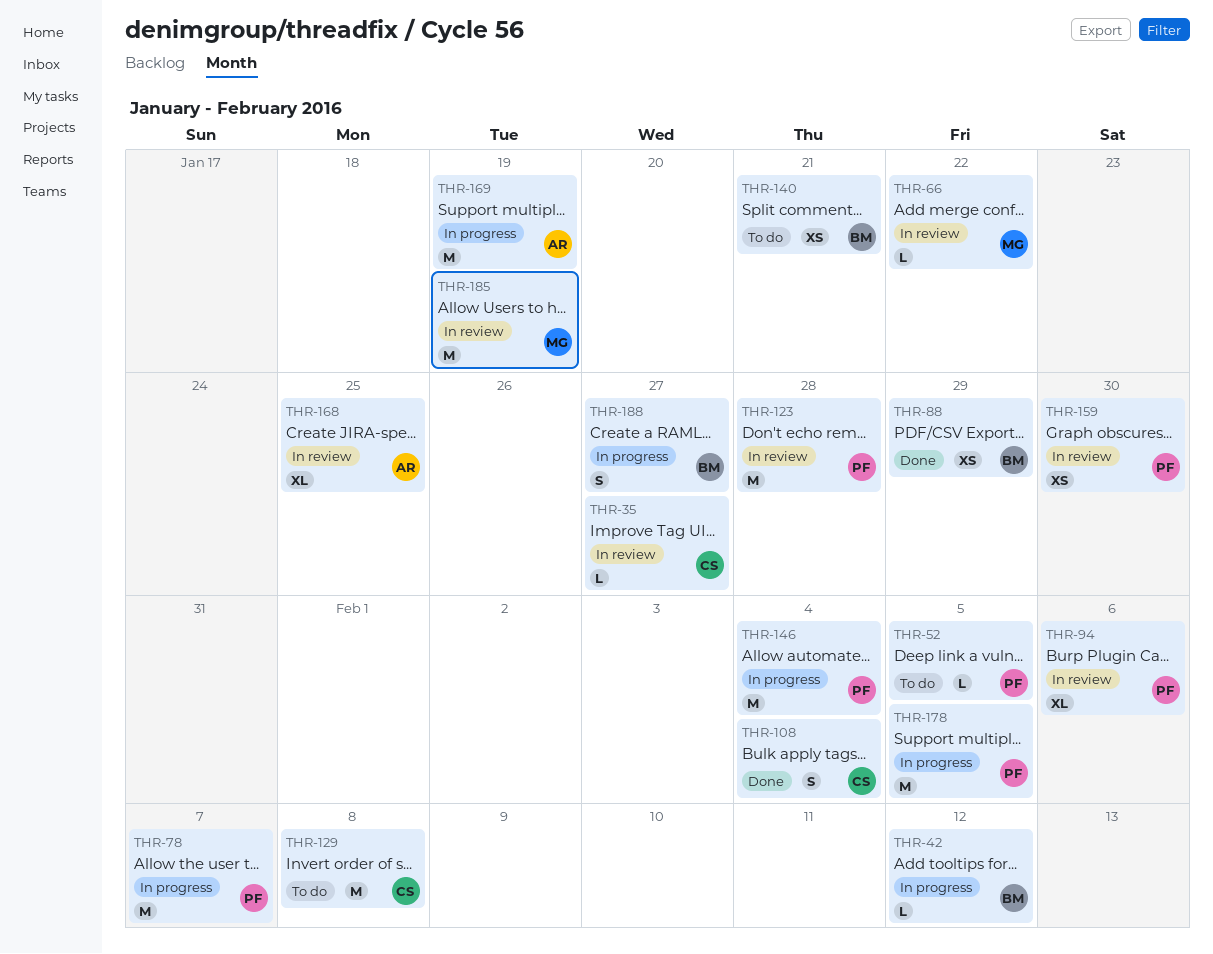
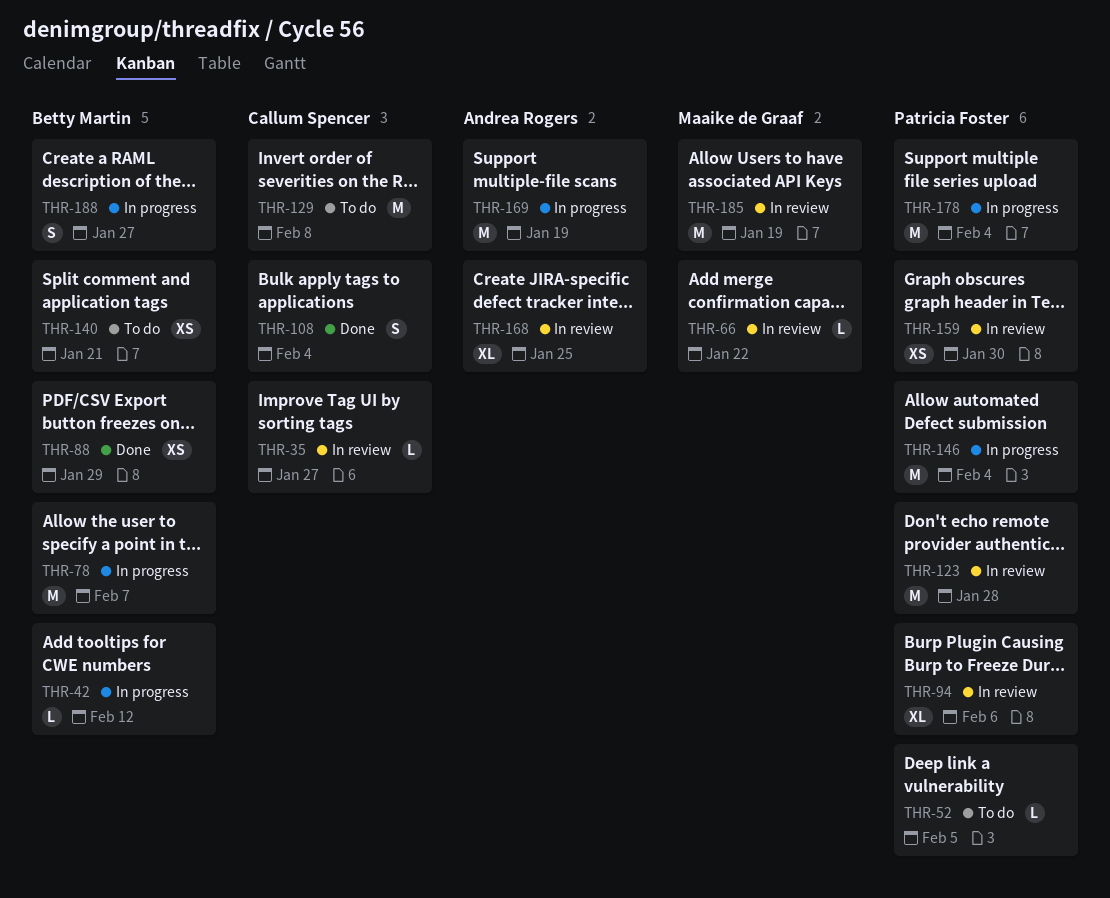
THR-78, owner: Patricia Foster -> Betty Martin
THR-178, due: Feb 5 -> Feb 4

